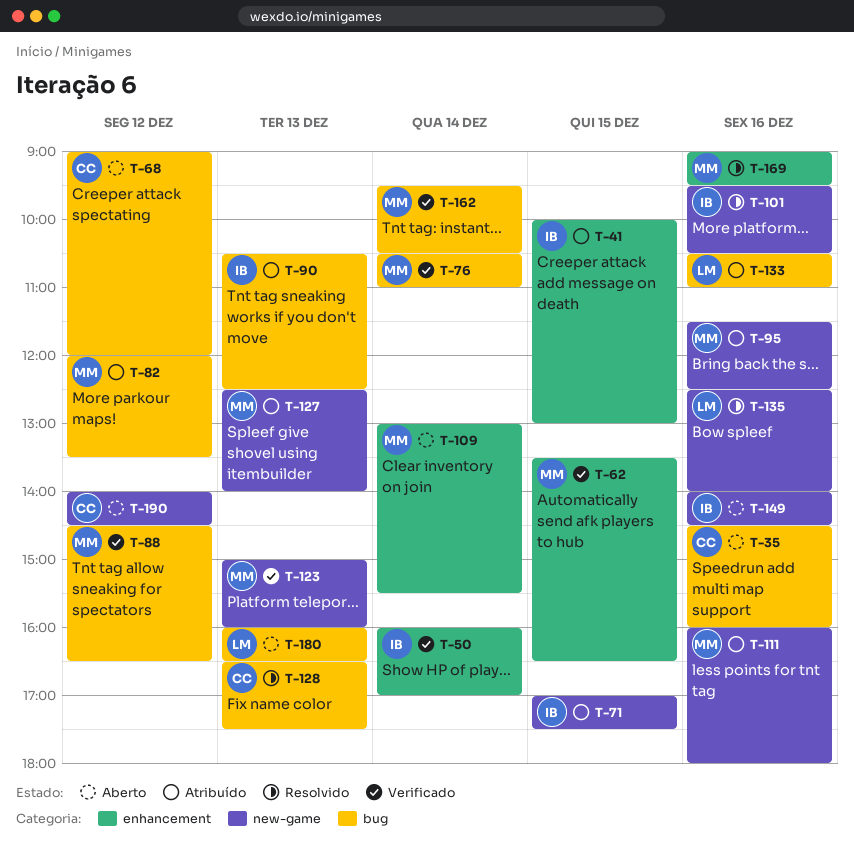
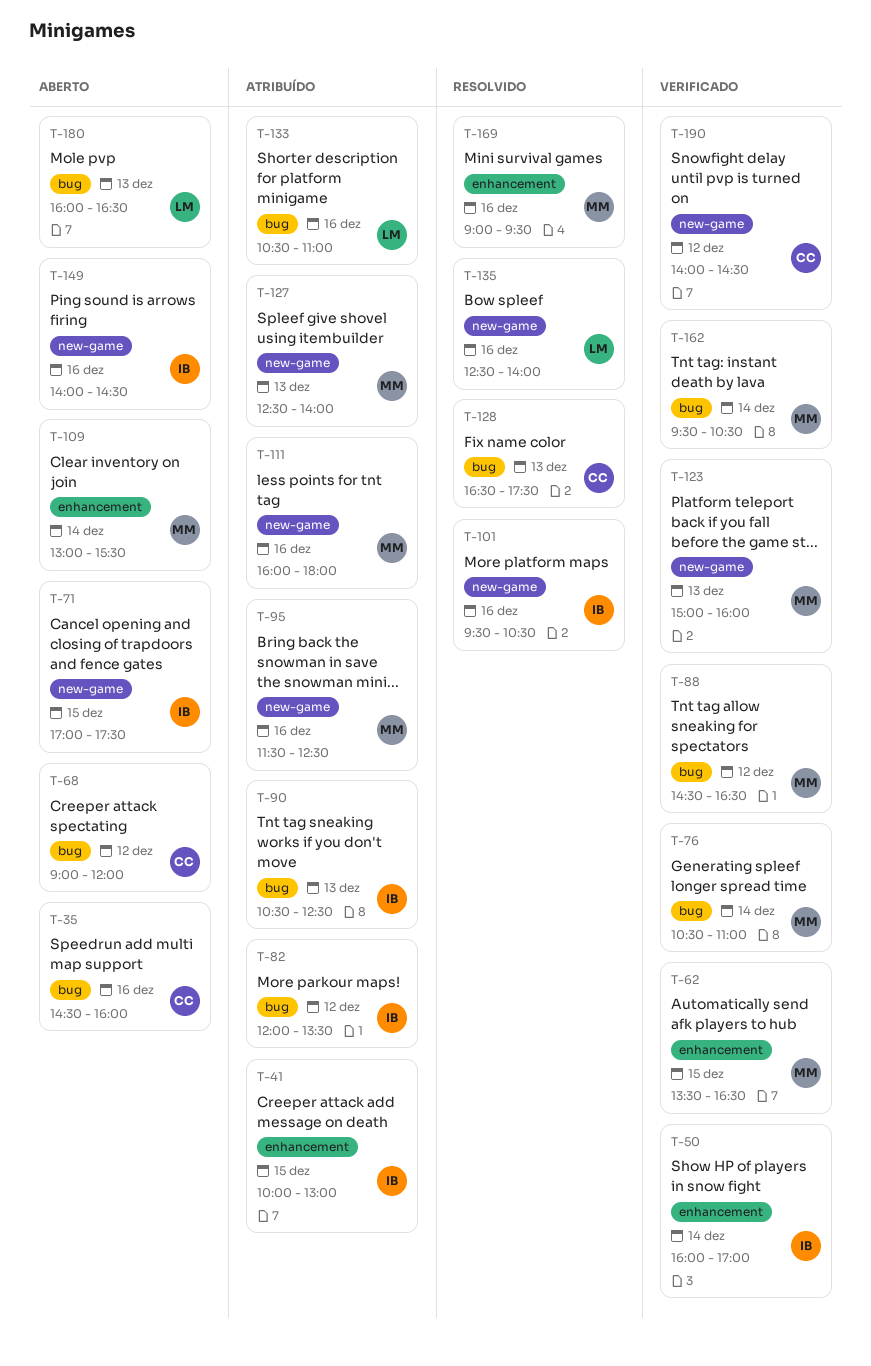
T-71, status: Atribuído -> Aberto
T-82, owner: MM -> IB
T-190, status: Aberto -> Verificado

